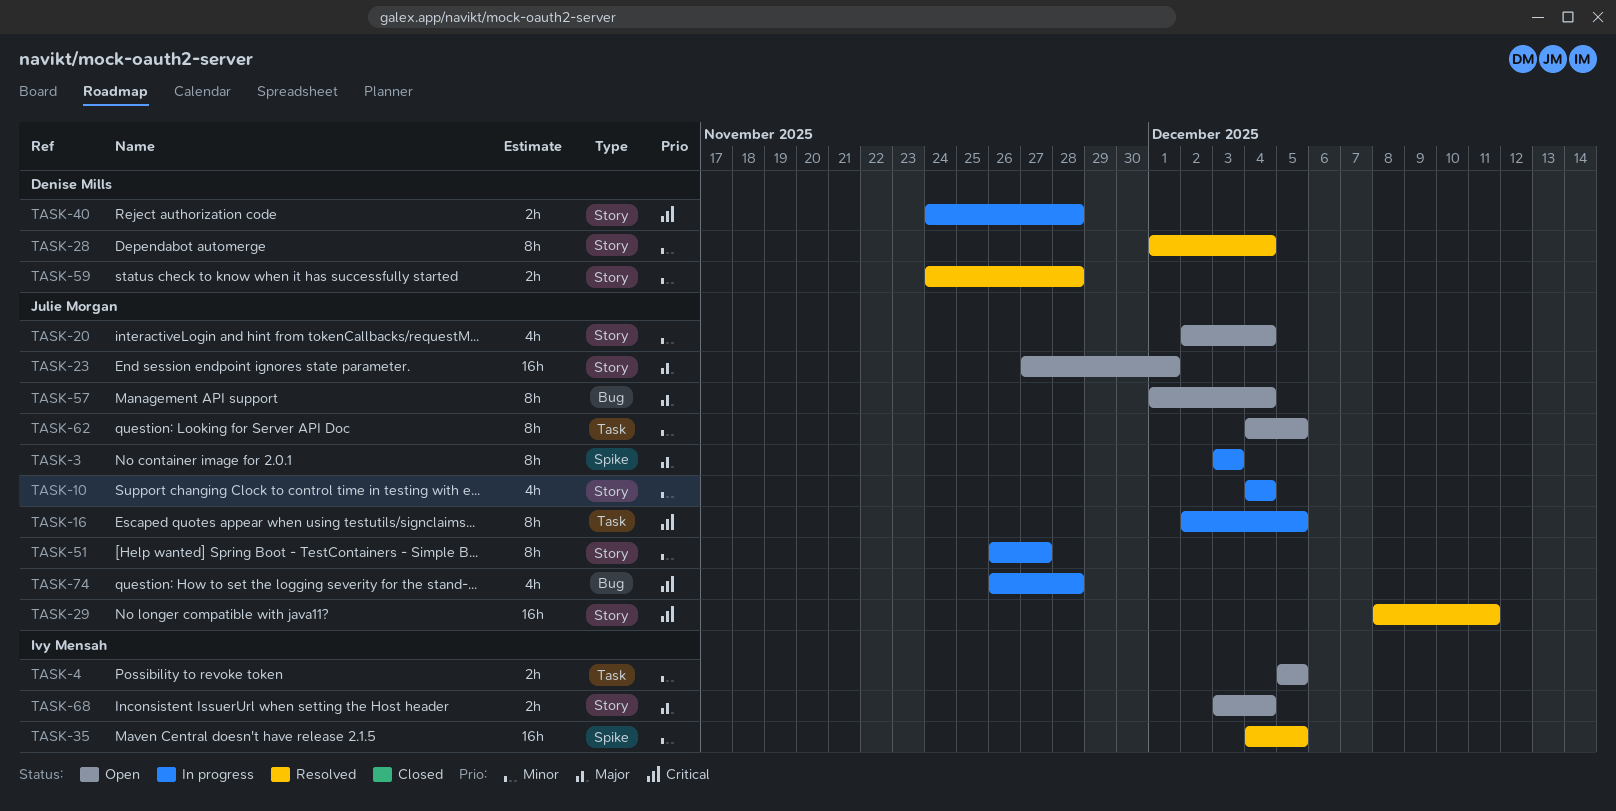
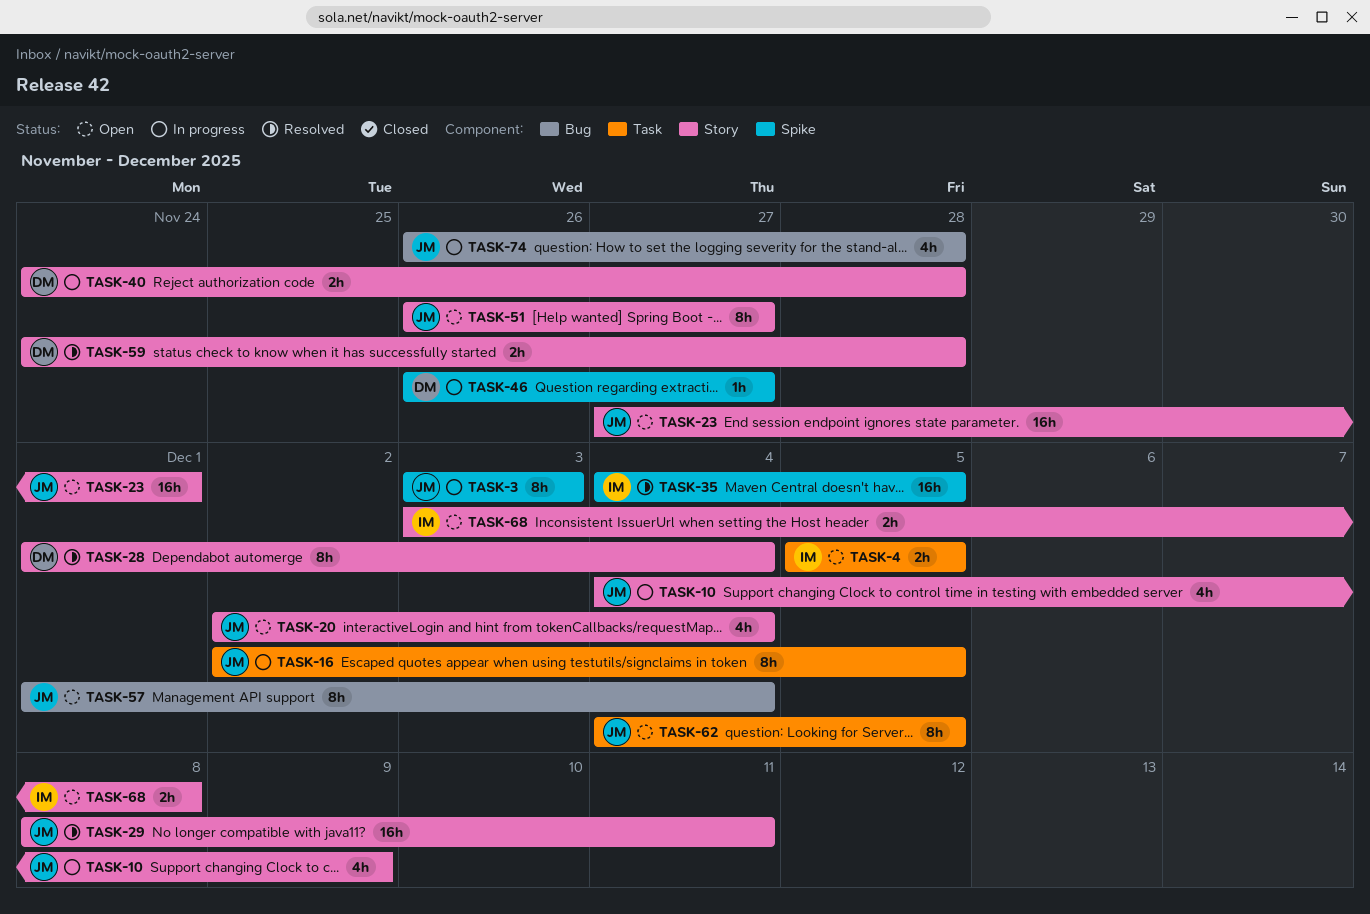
TASK-10, due: Dec 4 -> Dec 9
TASK-46: none -> present
TASK-51, status: In progress -> Open
TASK-68, due: Dec 4 -> Dec 8

